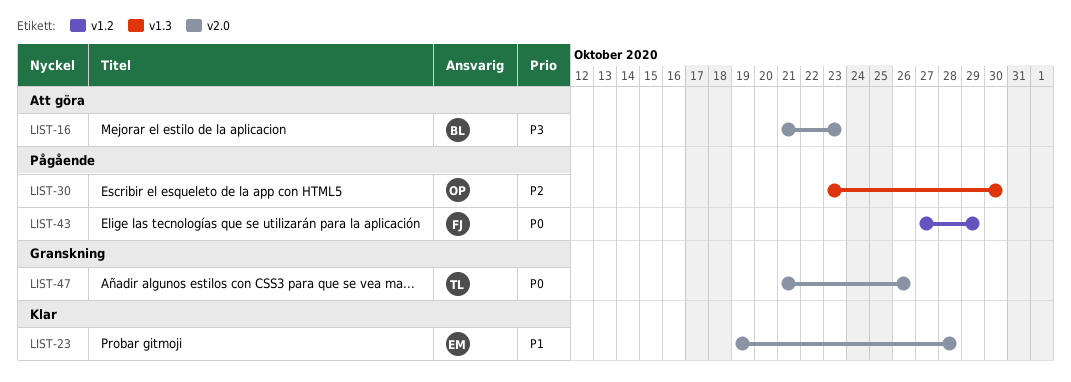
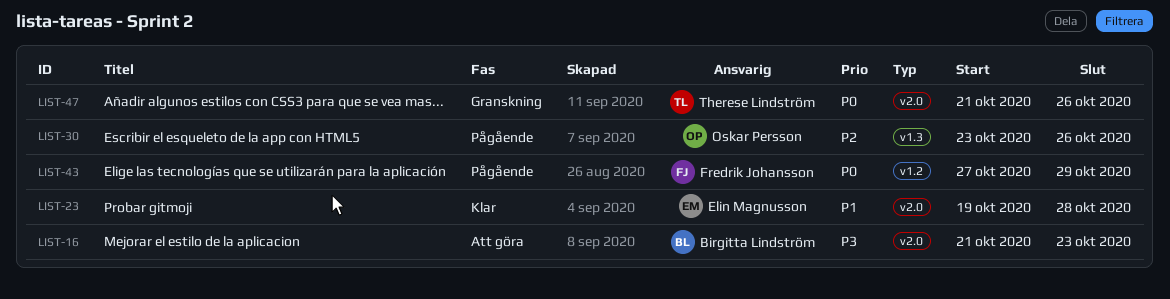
LIST-30, due: Oct 30 -> Oct 26

